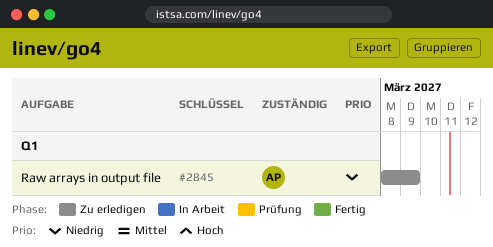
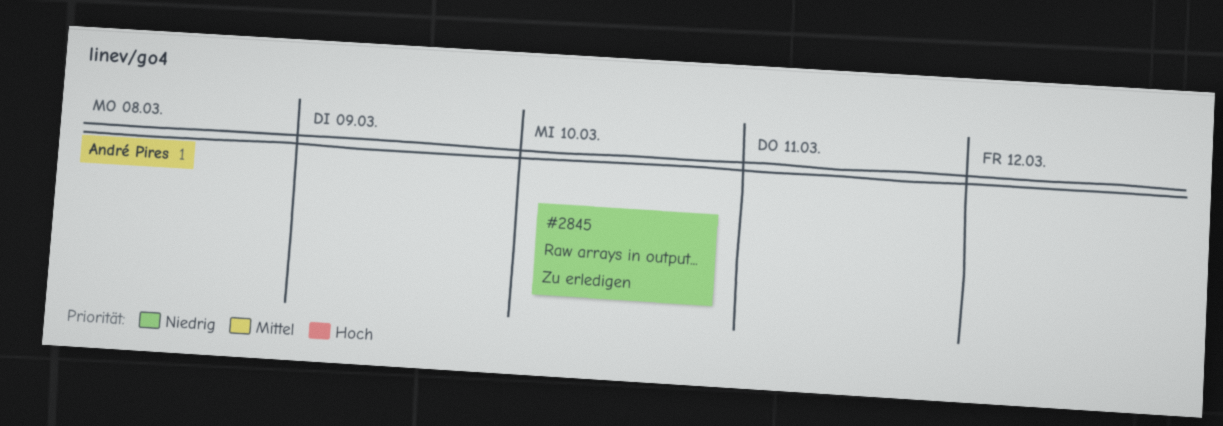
#2845, due: Mar 9 -> Mar 10

